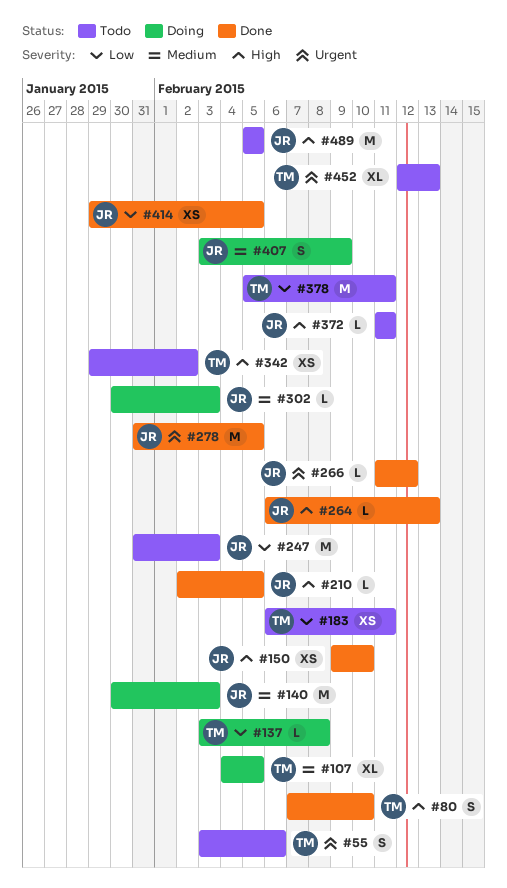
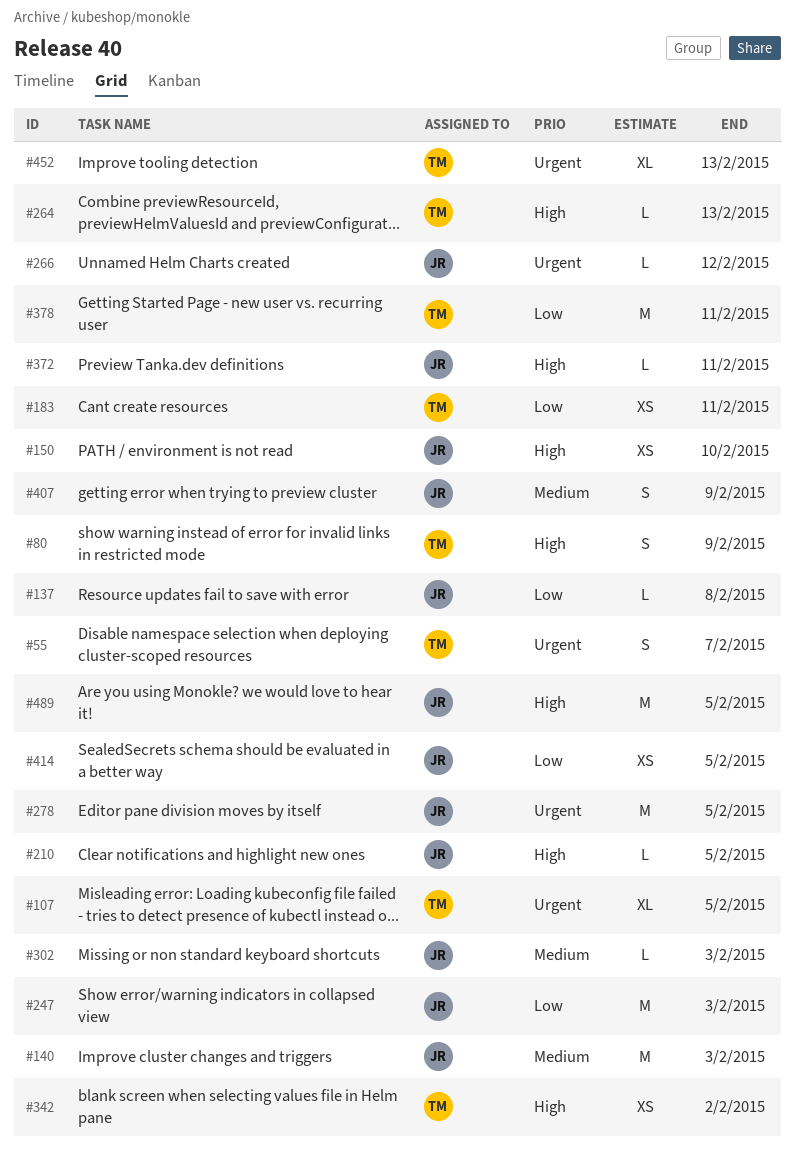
#55, due: Feb 6 -> Feb 7
#80, due: Feb 10 -> Feb 9
#107, priority: Medium -> Urgent
#137, owner: TM -> JR
#264, owner: JR -> TM

